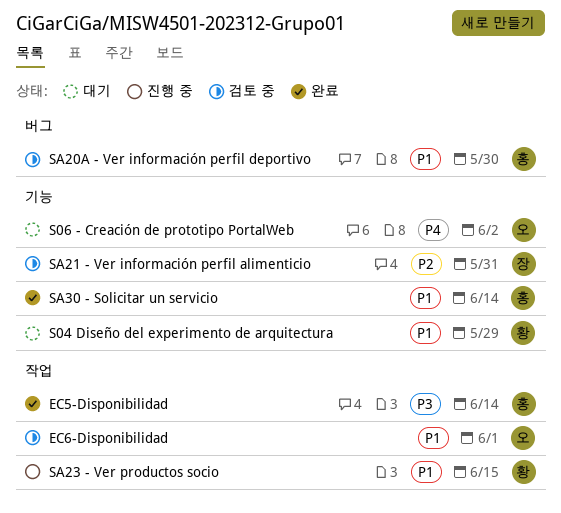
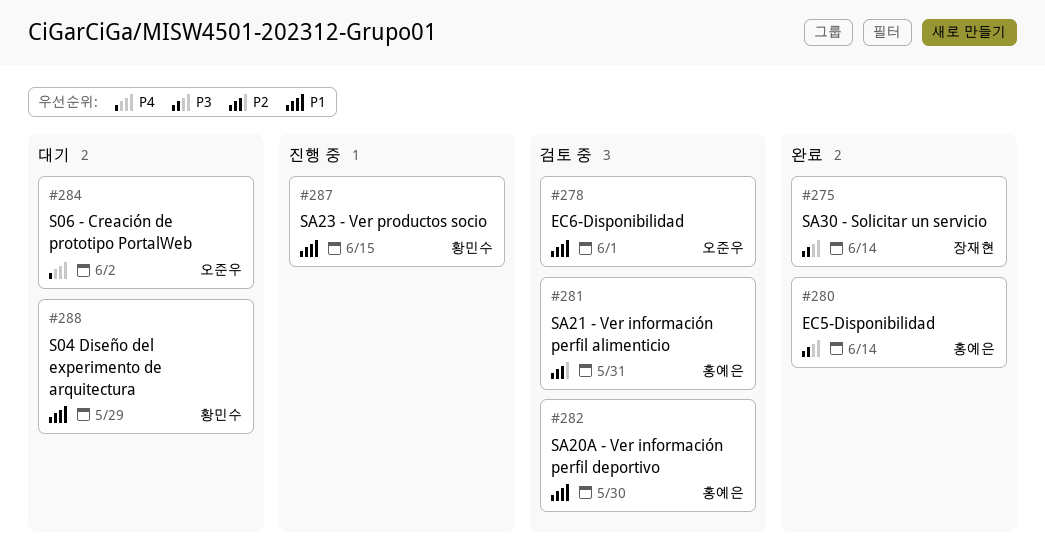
SA21 - Ver información perfil alimenticio, owner: 장재현 -> 홍예은
SA30 - Solicitar un servicio, owner: 홍예은 -> 장재현
SA30 - Solicitar un servicio, priority: P1 -> P3

